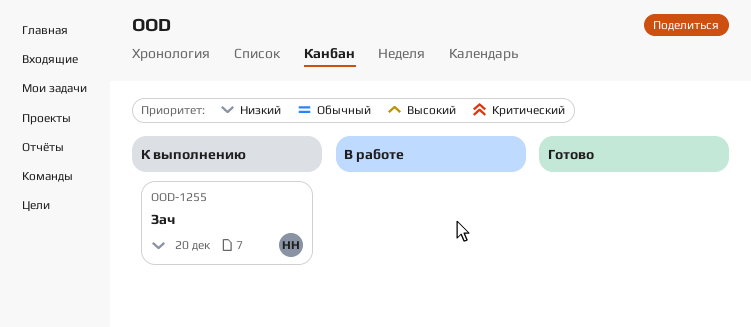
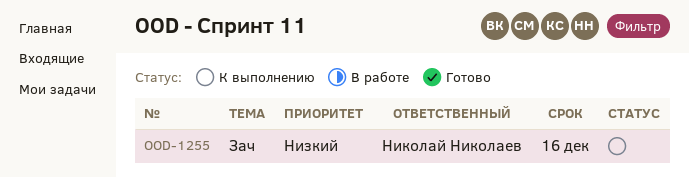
OOD-1255, due: Dec 20 -> Dec 16

